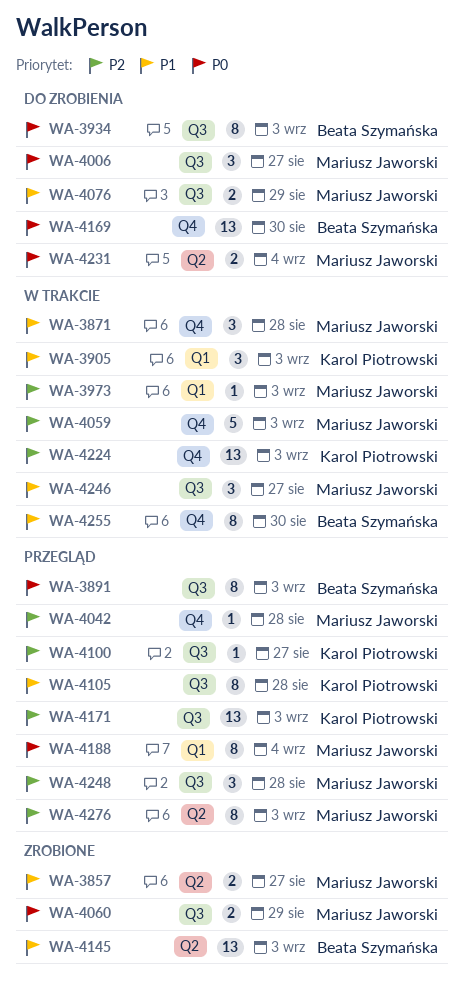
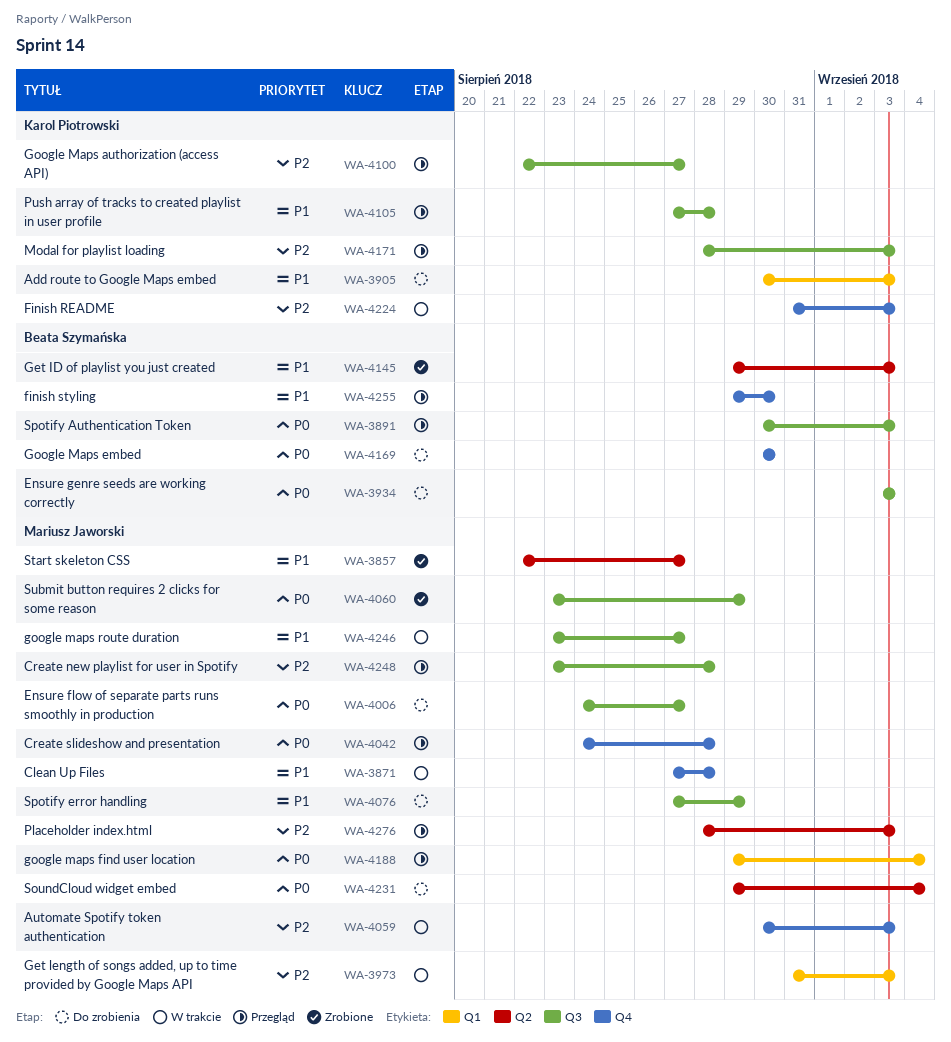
WA-3905, status: W trakcie -> Do zrobienia
WA-4042, priority: P2 -> P0
WA-4255, status: W trakcie -> Przegląd

